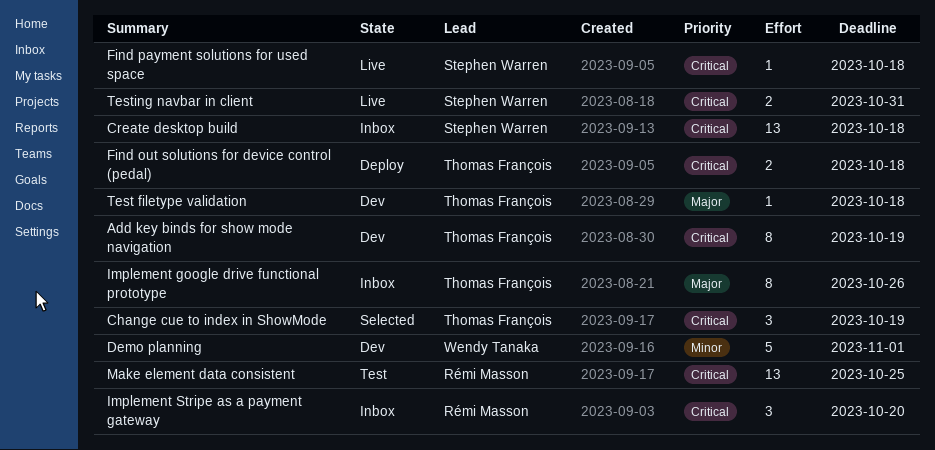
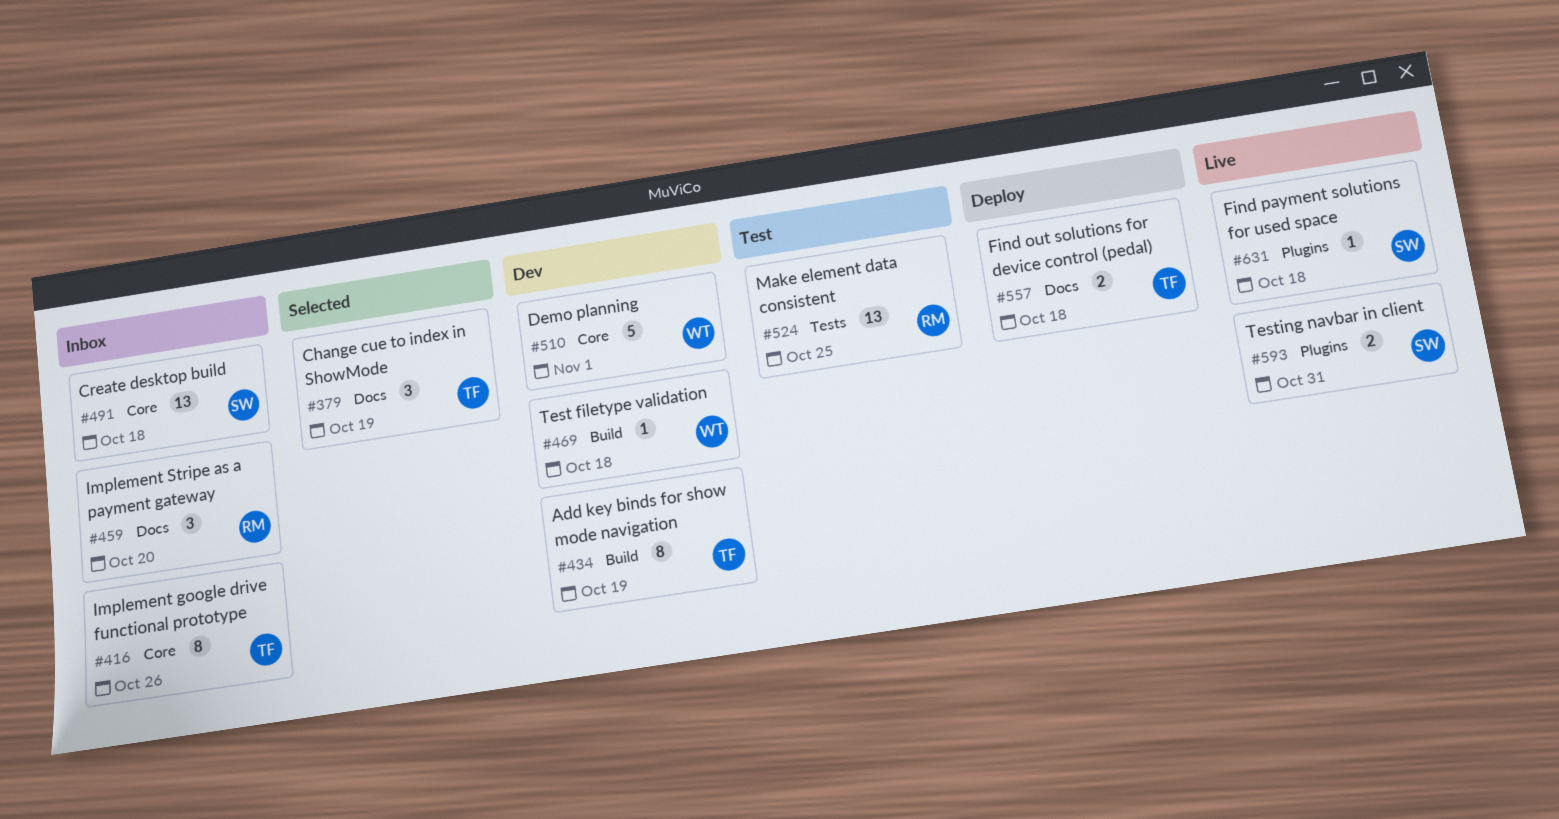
Test filetype validation, owner: Thomas François -> Wendy Tanaka

